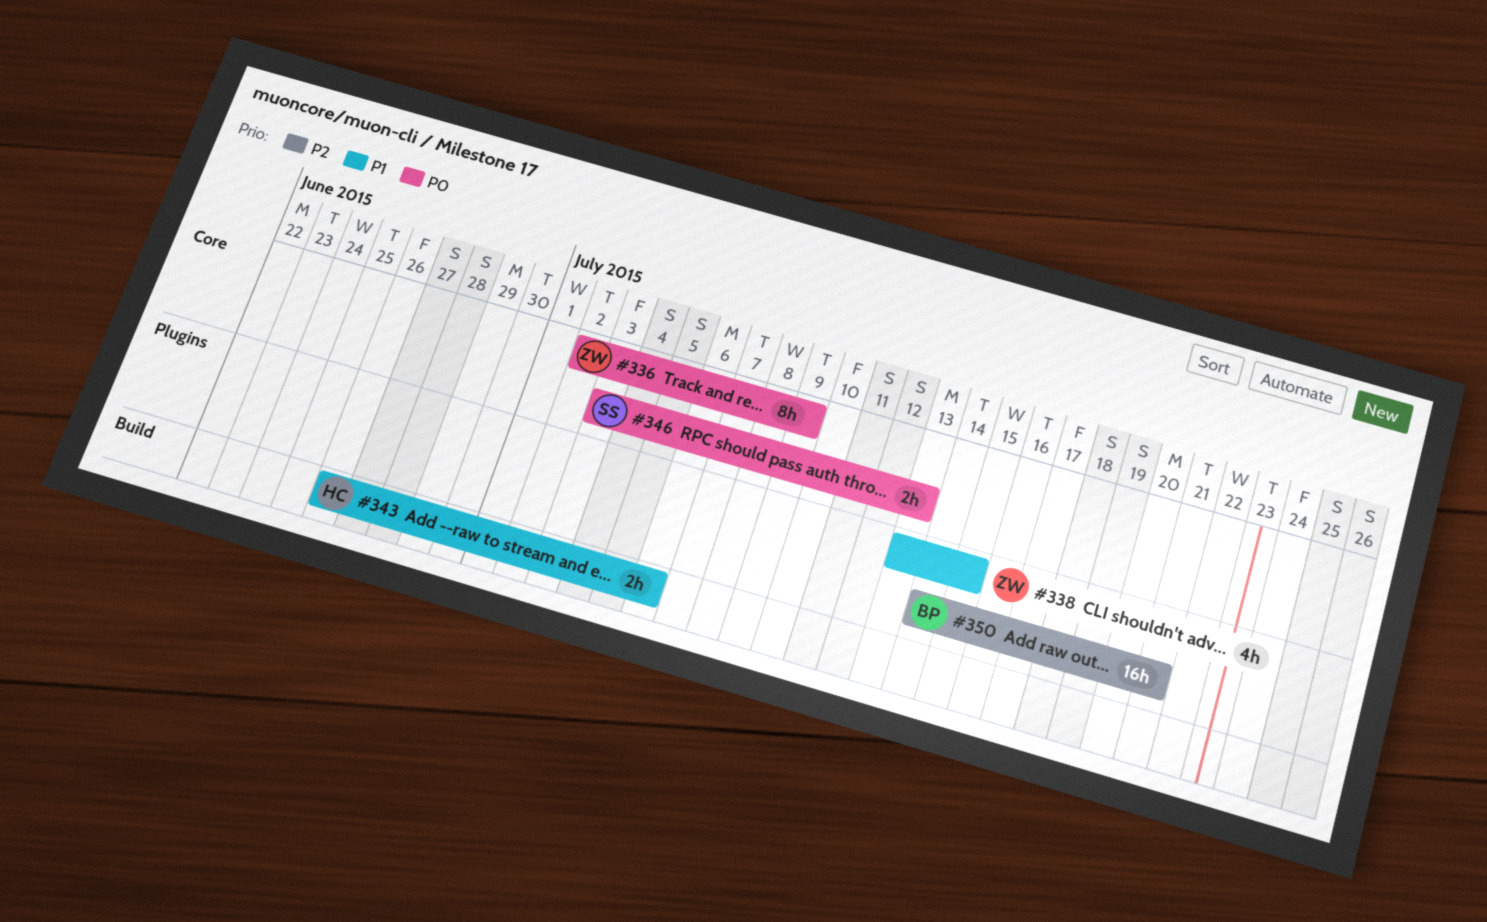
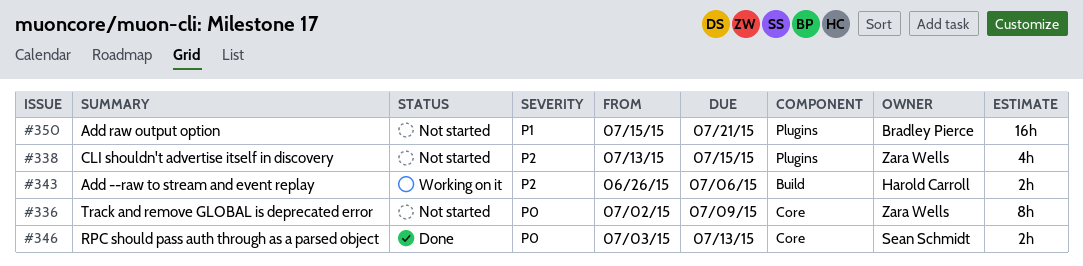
#338, priority: P1 -> P2
#343, priority: P1 -> P2
#350, priority: P2 -> P1
#350, start: Jul 14 -> Jul 15

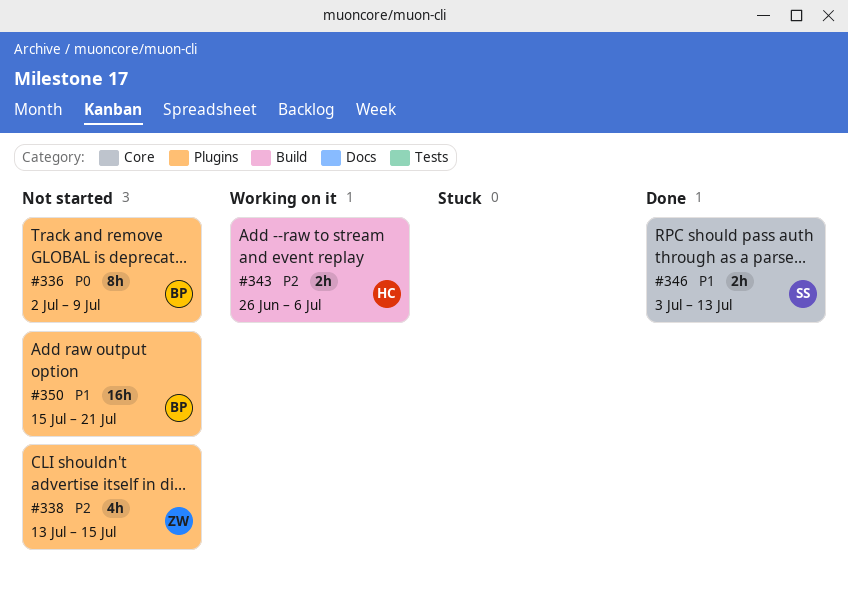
#336, owner: Zara Wells -> Bradley Pierce
#336, label: Core -> Plugins
#346, priority: P0 -> P1

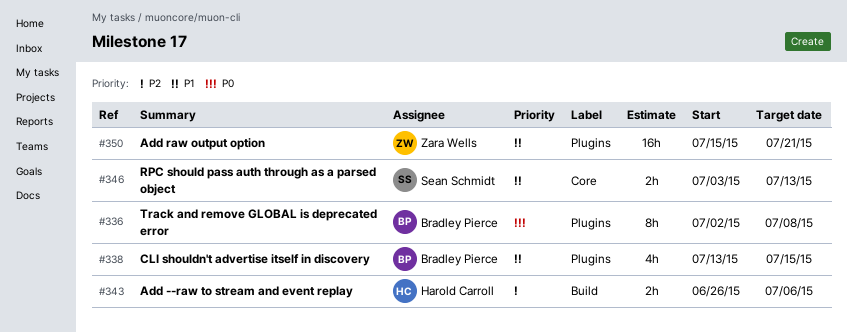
#336, due: Jul 9 -> Jul 8
#338, owner: Zara Wells -> Bradley Pierce
#338, priority: P2 -> P1
#350, owner: Bradley Pierce -> Zara Wells

